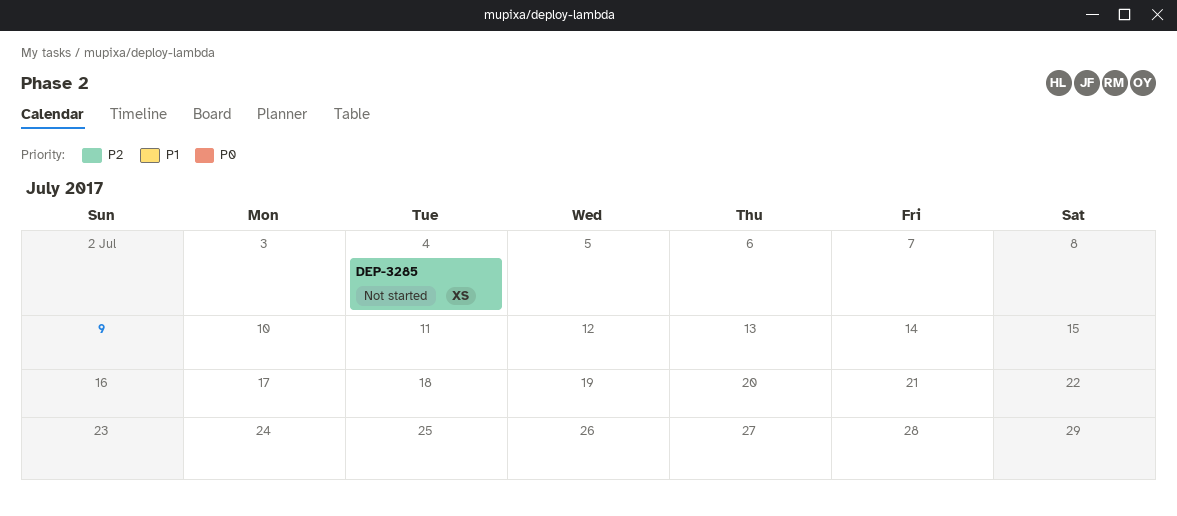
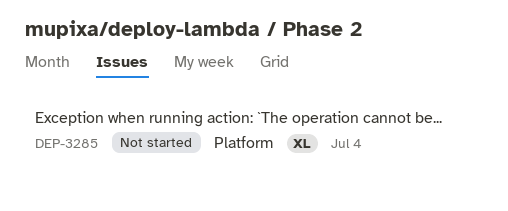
DEP-3285, estimate: XS -> XL

